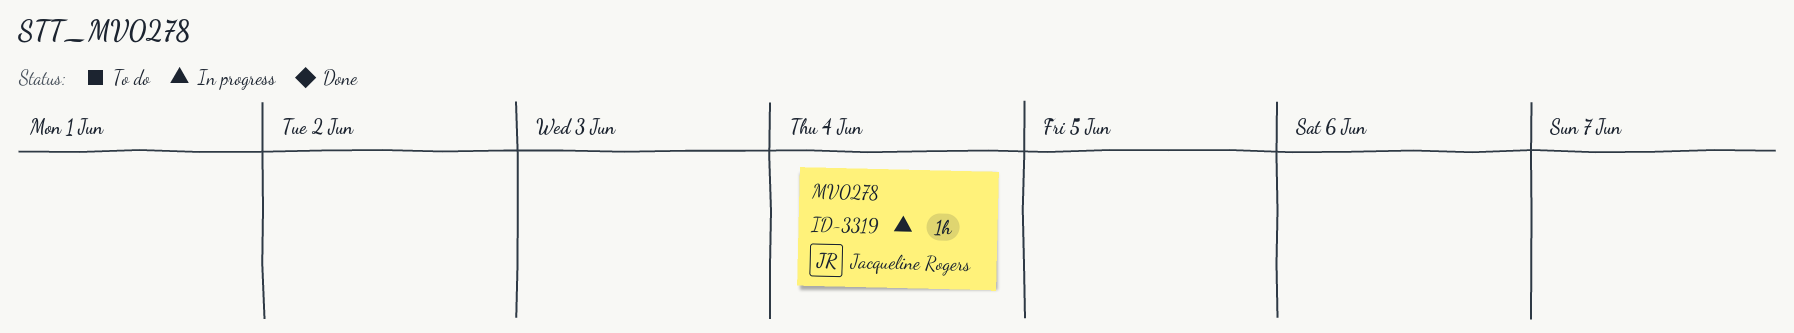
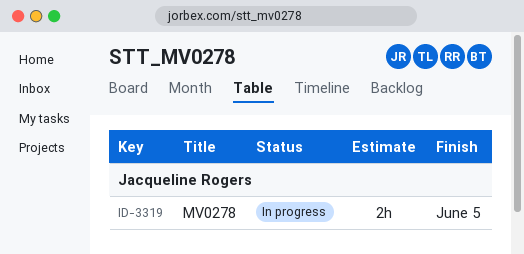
ID-3319, estimate: 1h -> 2h
ID-3319, due: Jun 4 -> Jun 5

